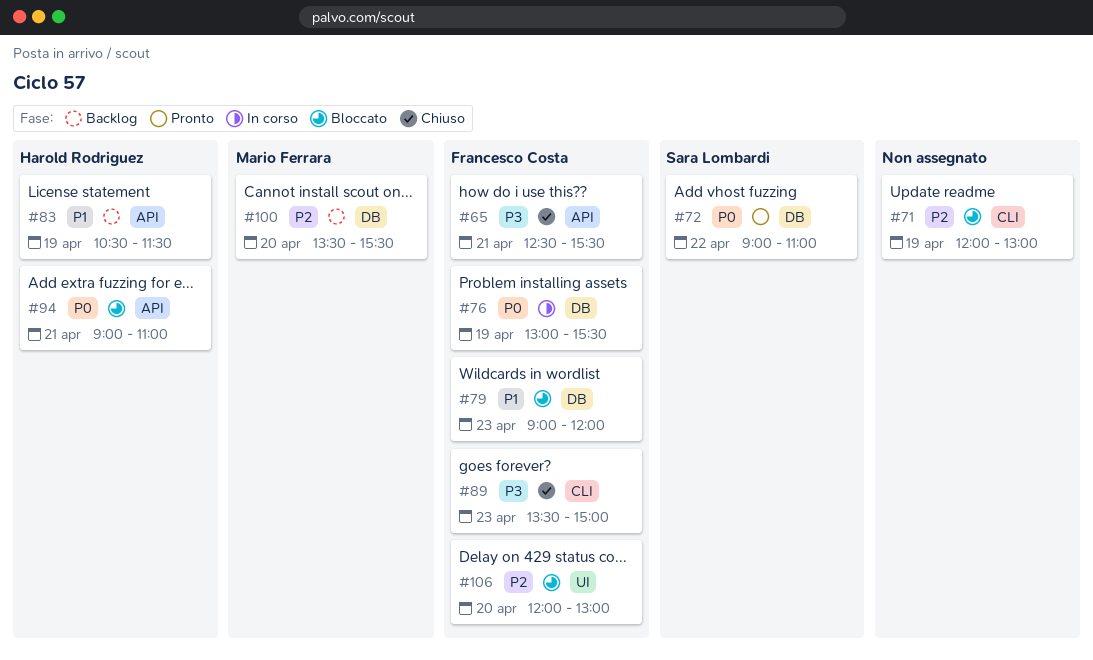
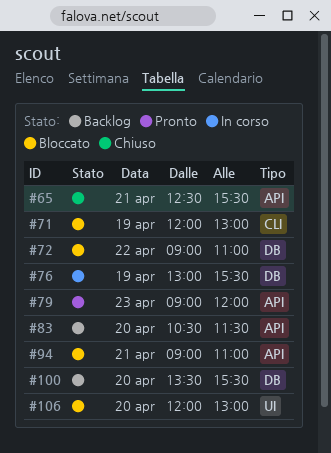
#72, status: Pronto -> Bloccato
#79, status: Bloccato -> Pronto
#79, label: DB -> API
#83, day: Apr 19 -> Apr 20
#89: present -> none

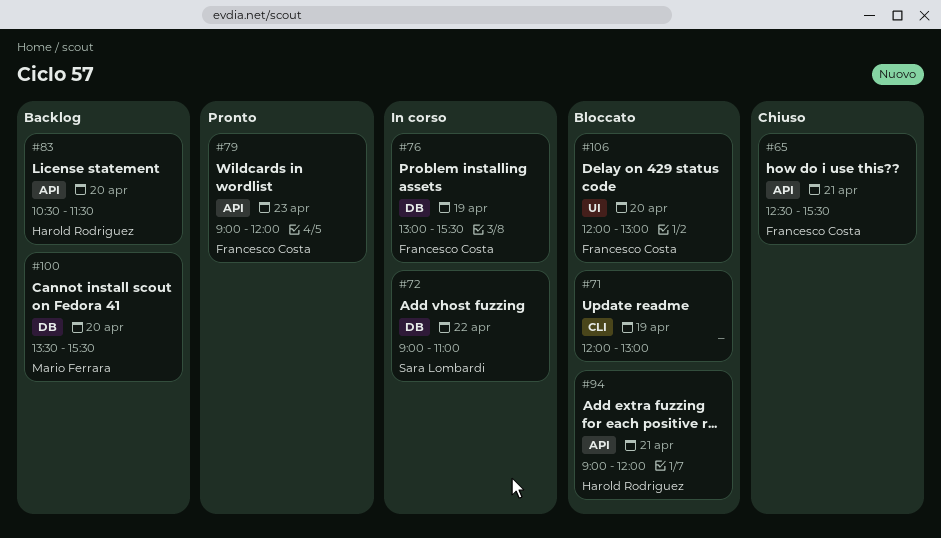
#72, status: Bloccato -> In corso
#94, ends: 11:00 -> 12:00

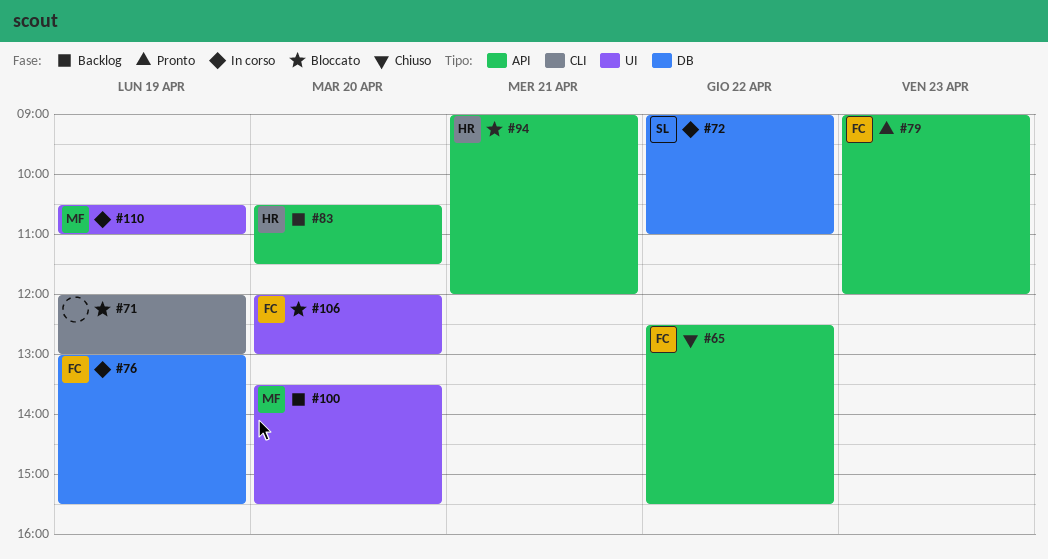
#65, day: Apr 21 -> Apr 22
#100, label: DB -> UI
#110: none -> present

